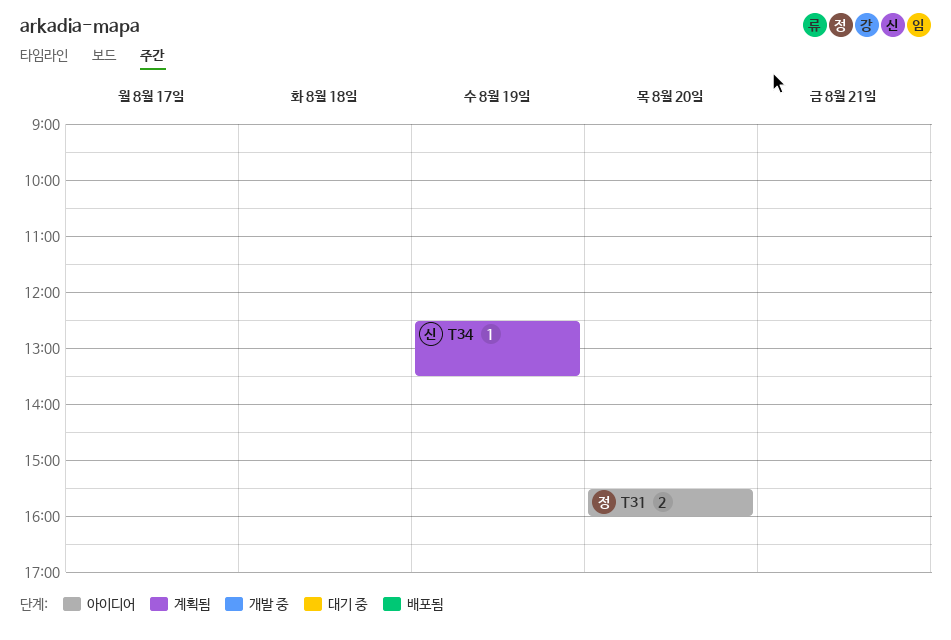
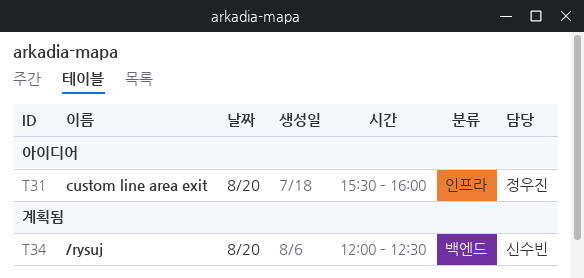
T34, day: Aug 19 -> Aug 20
T34, begins: 12:30 -> 12:00
T34, ends: 13:30 -> 12:30

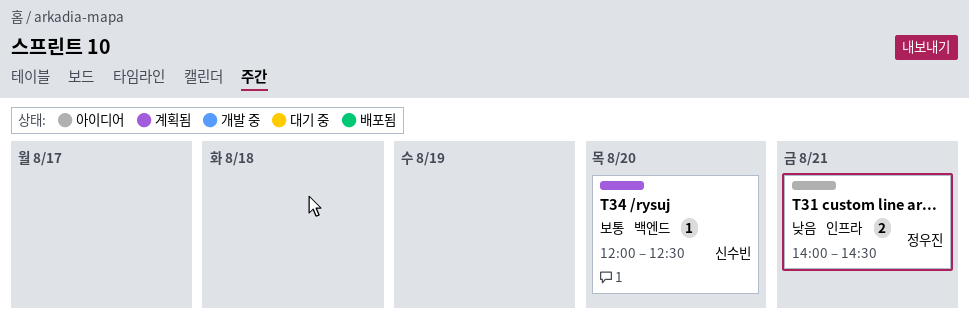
T31, day: Aug 20 -> Aug 21
T31, begins: 15:30 -> 14:00
T31, ends: 16:00 -> 14:30

